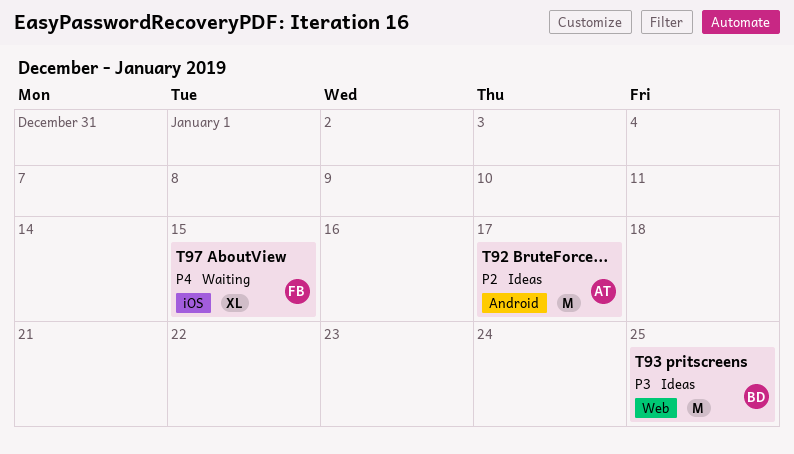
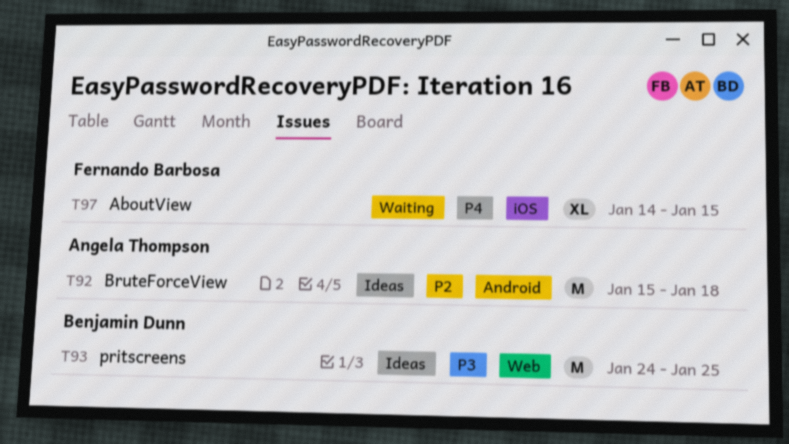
T92, due: Jan 17 -> Jan 18

